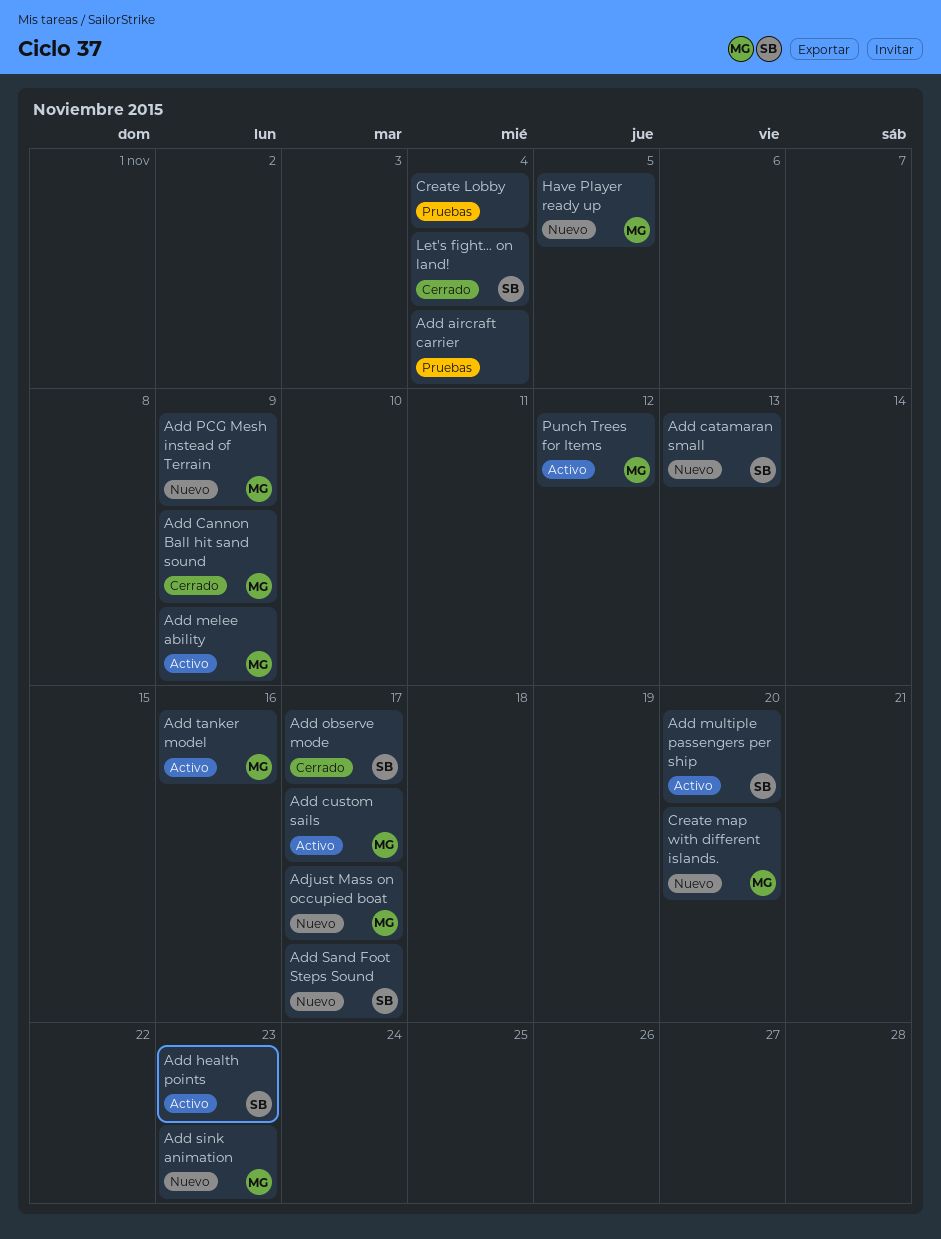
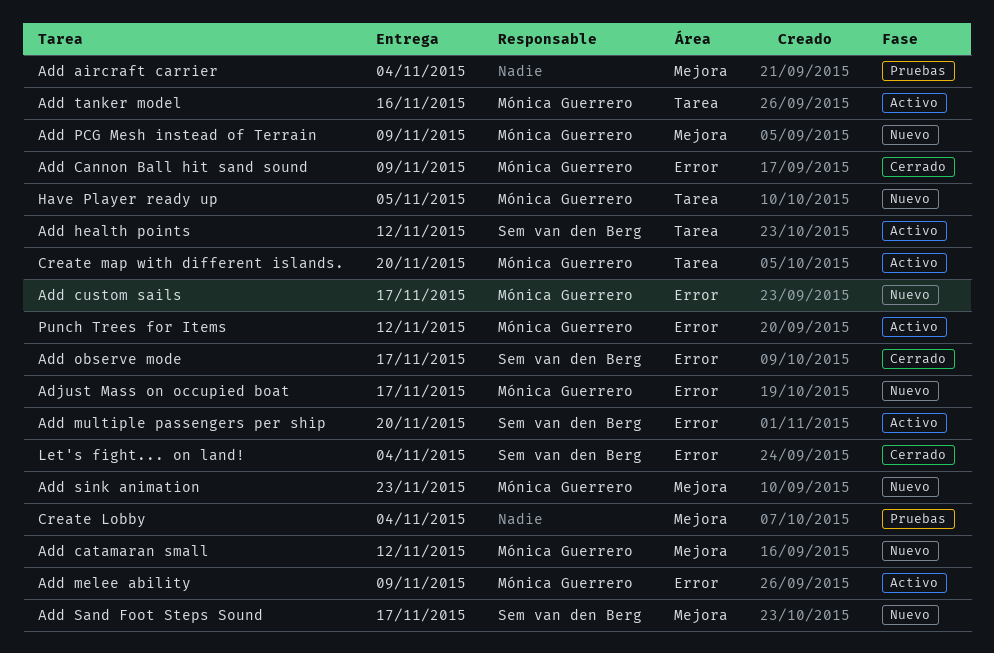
Add catamaran small, owner: Sem van den Berg -> Mónica Guerrero
Add catamaran small, due: Nov 13 -> Nov 12
Add custom sails, status: Activo -> Nuevo
Add health points, due: Nov 23 -> Nov 12
Create map with different islands., status: Nuevo -> Activo

